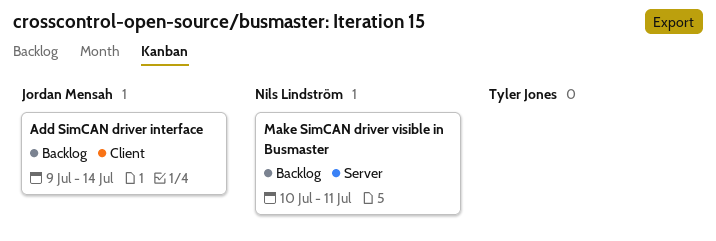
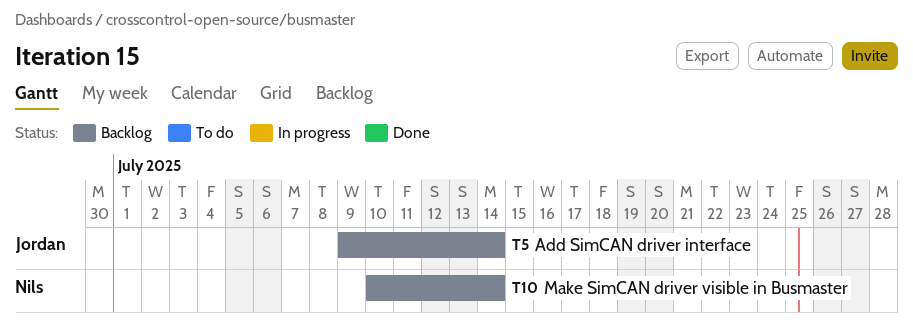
Make SimCAN driver visible in Busmaster, due: Jul 11 -> Jul 14

